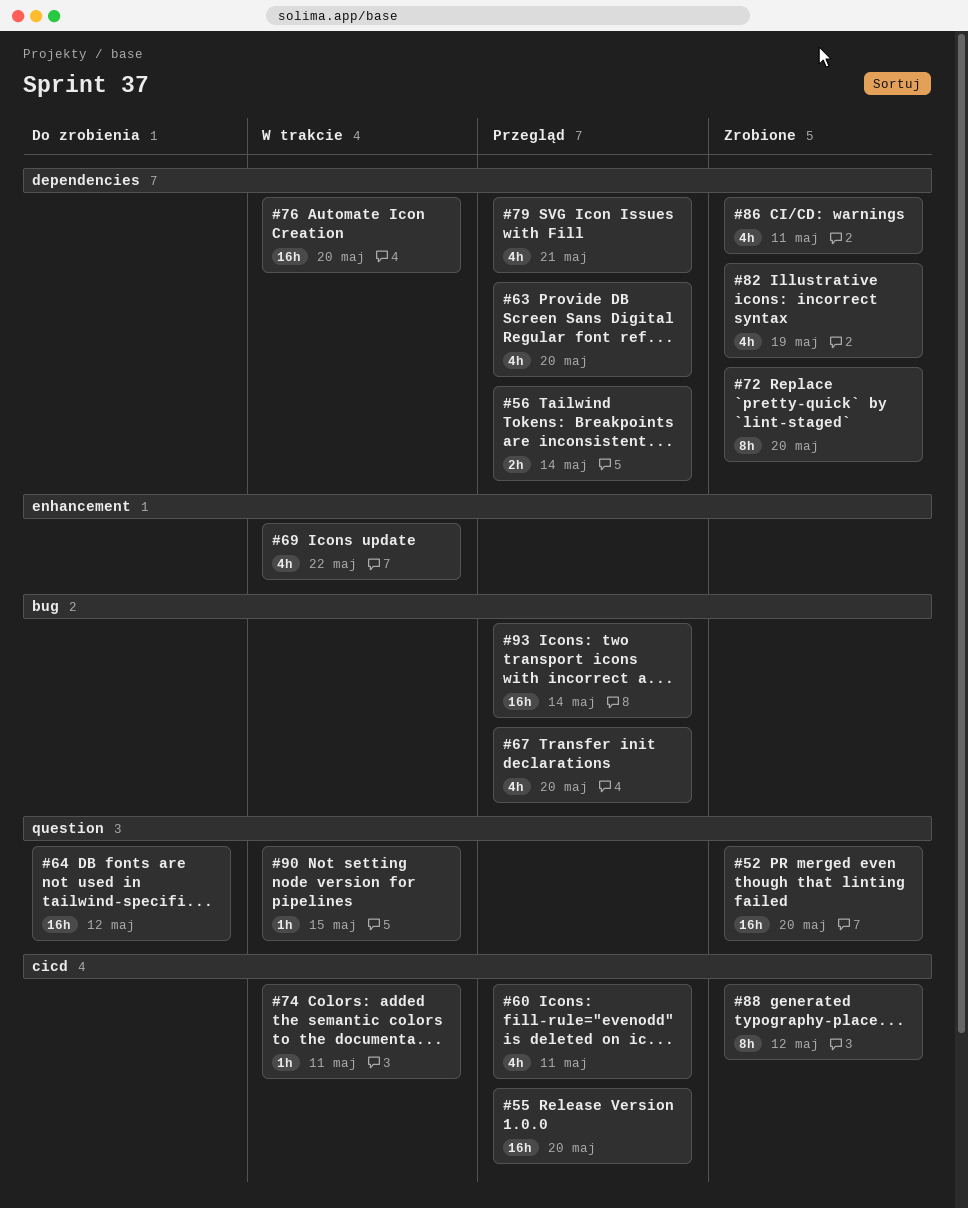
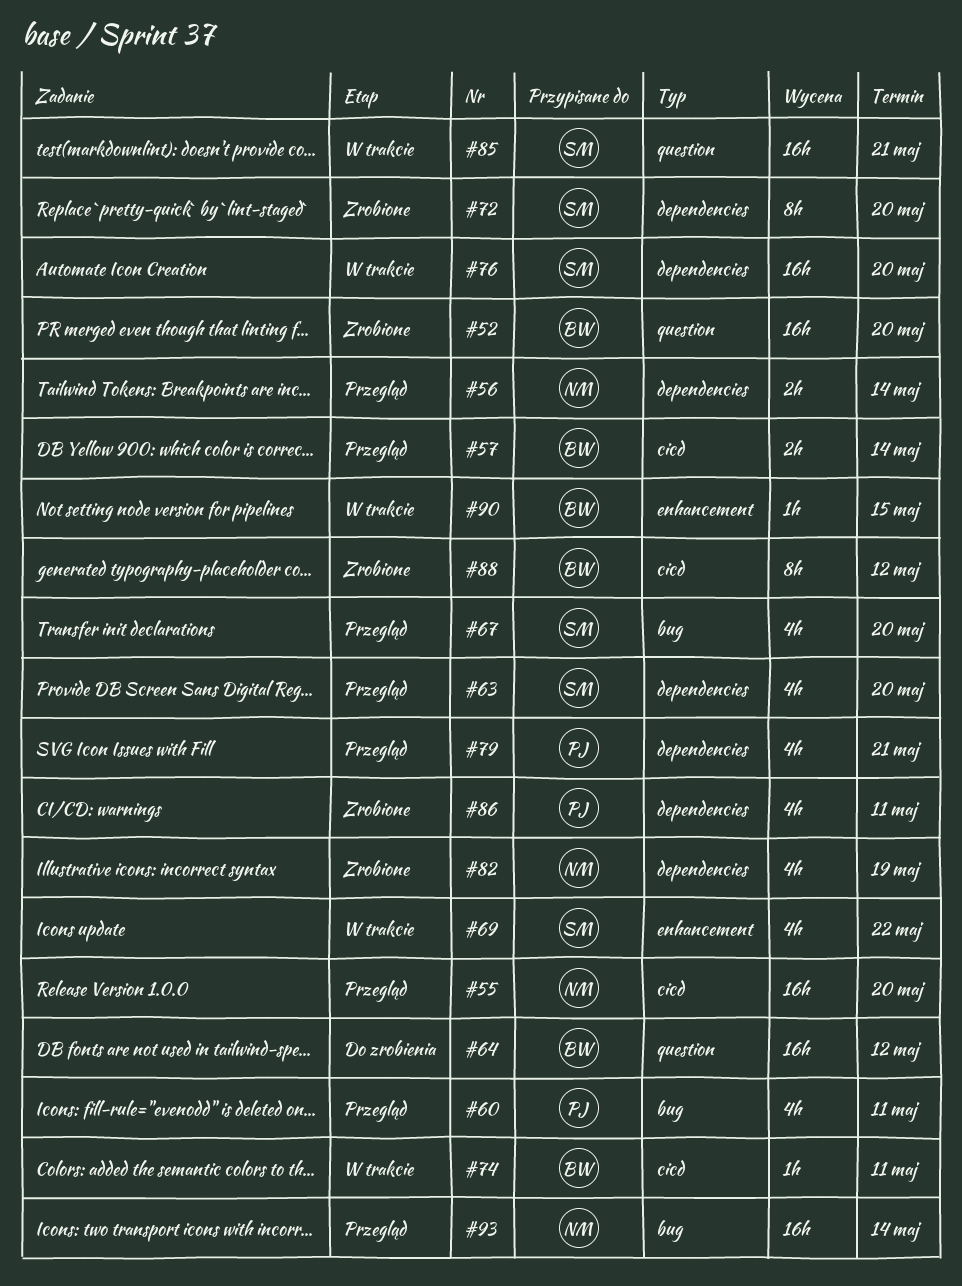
#57: none -> present
#60, label: cicd -> bug
#85: none -> present
#90, label: question -> enhancement

